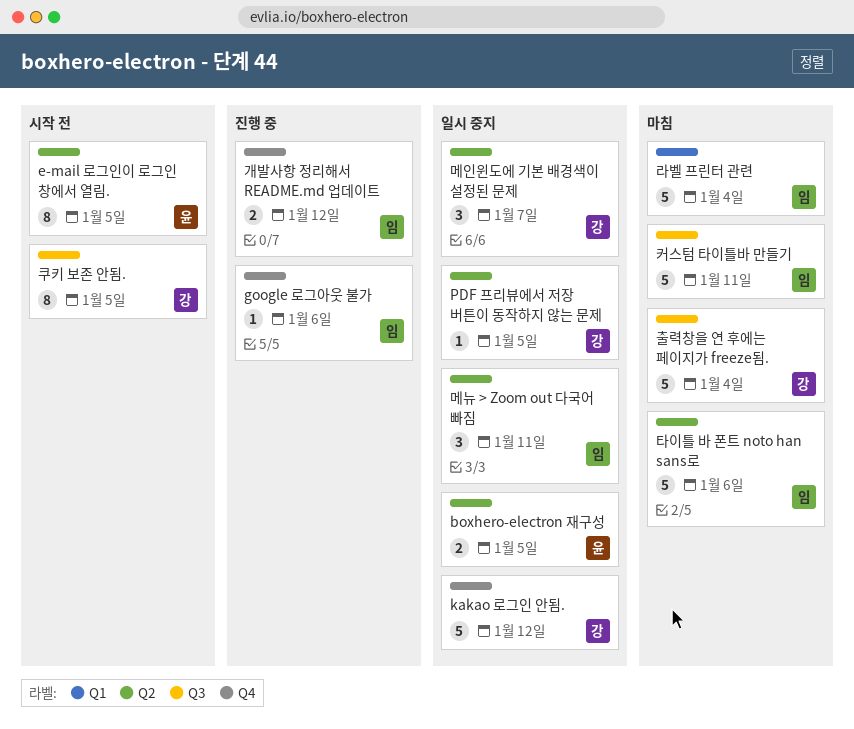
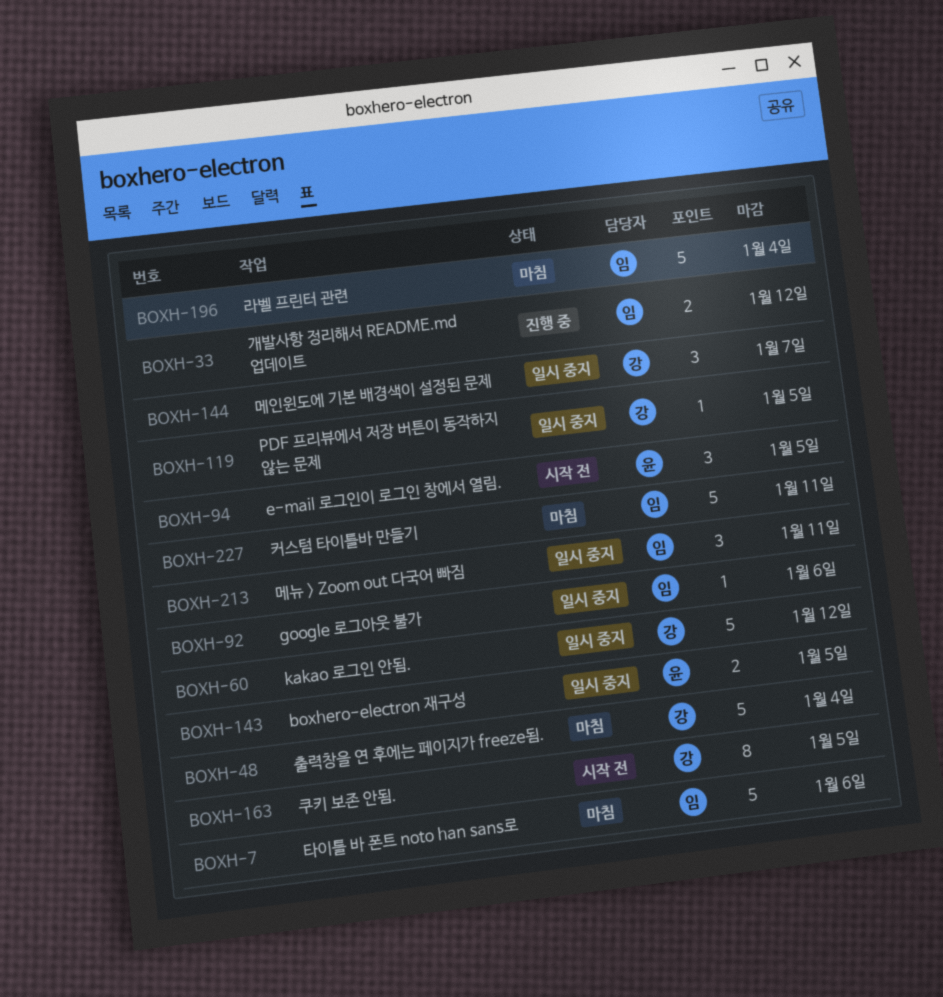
e-mail 로그인이 로그인 창에서 열림., estimate: 8 -> 3
google 로그아웃 불가, status: 진행 중 -> 일시 중지

